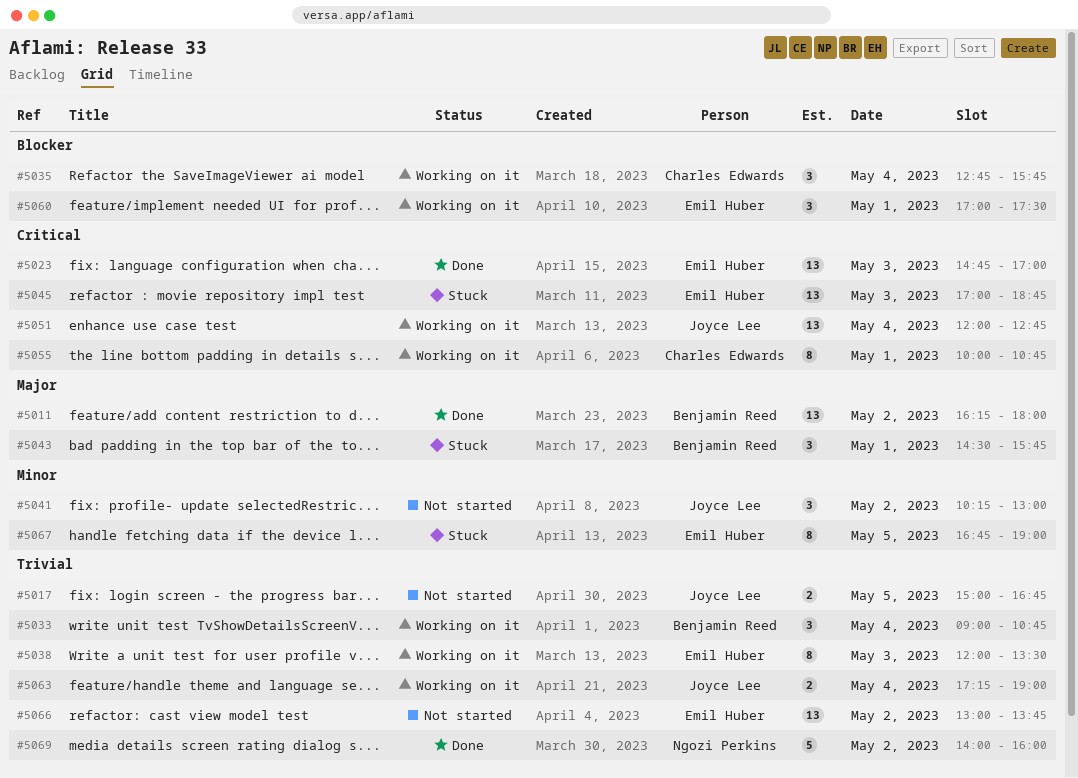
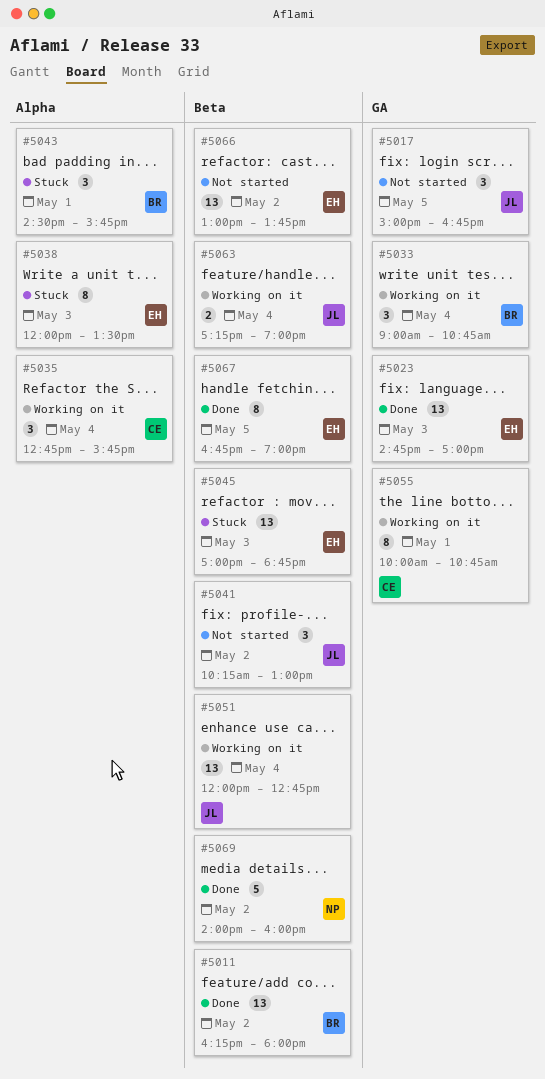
#5017, estimate: 2 -> 3
#5038, status: Working on it -> Stuck
#5060: present -> none
#5067, status: Stuck -> Done

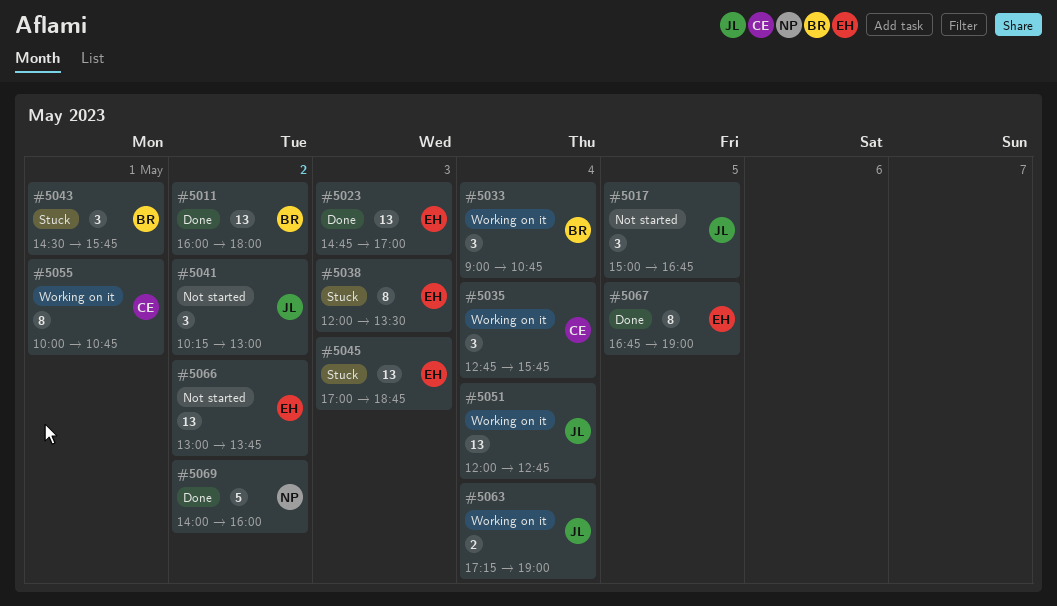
#5011, begins: 16:15 -> 16:00

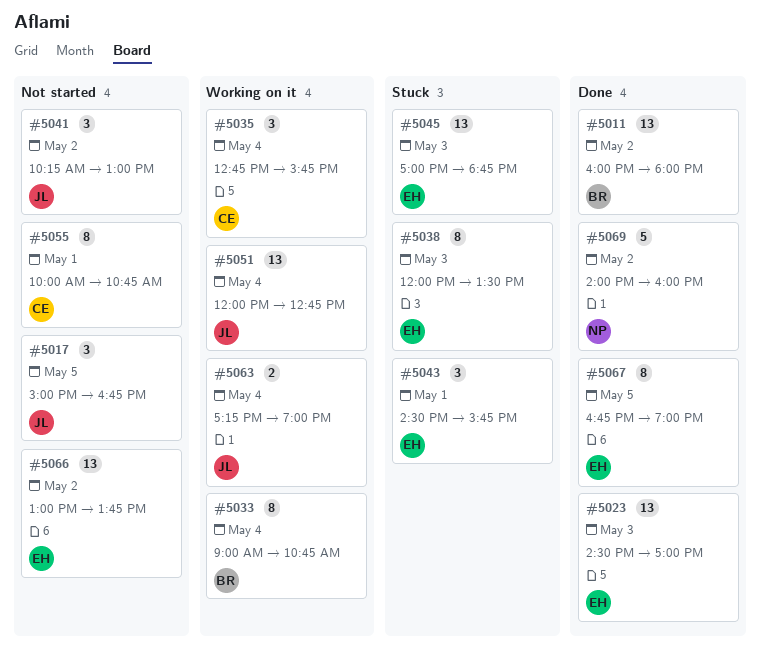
#5023, begins: 14:45 -> 14:30
#5033, estimate: 3 -> 8
#5043, owner: BR -> EH
#5055, status: Working on it -> Not started

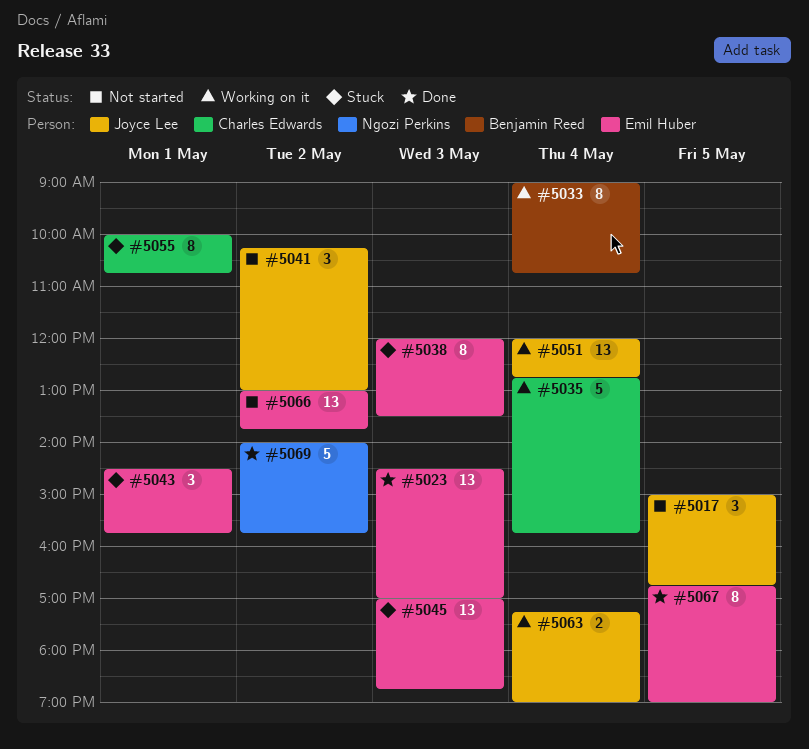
#5011: present -> none
#5035, estimate: 3 -> 5
#5055, status: Not started -> Stuck
#5069, ends: 16:00 -> 15:45

